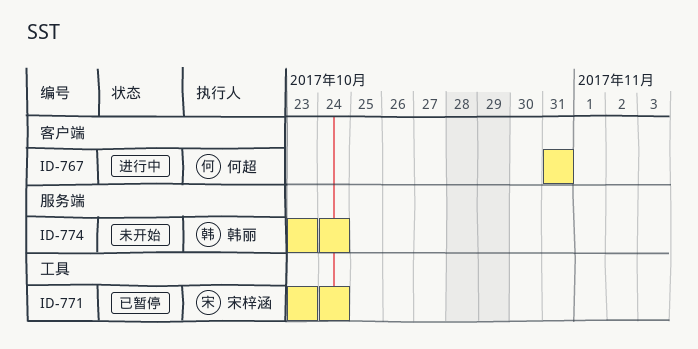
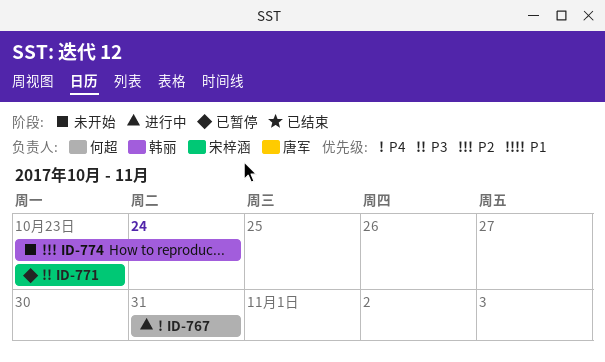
ID-771, due: Oct 24 -> Oct 23

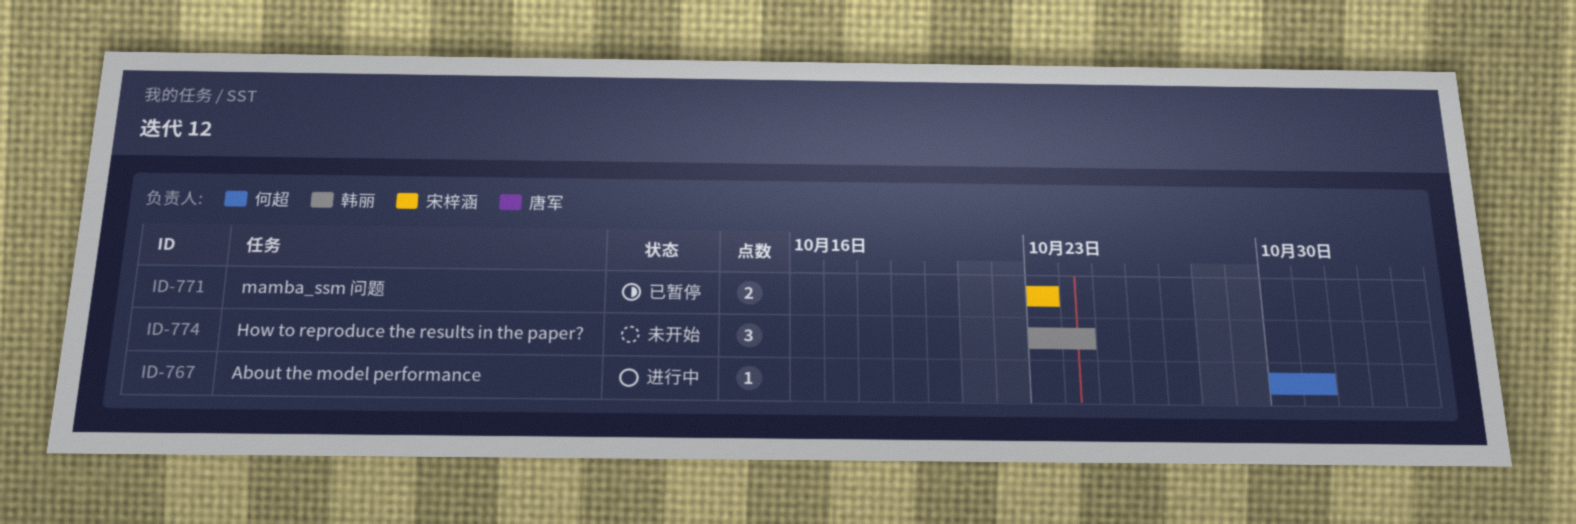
ID-767, start: Oct 31 -> Oct 30

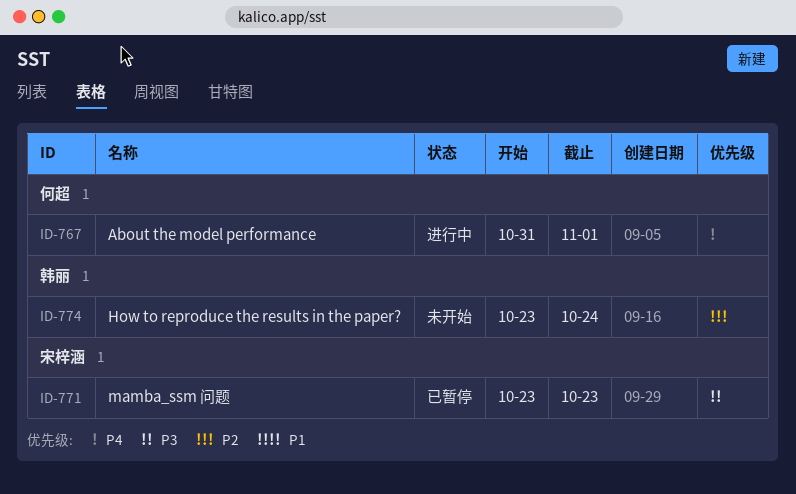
ID-767, start: Oct 30 -> Oct 31
ID-767, due: Oct 31 -> Nov 1

